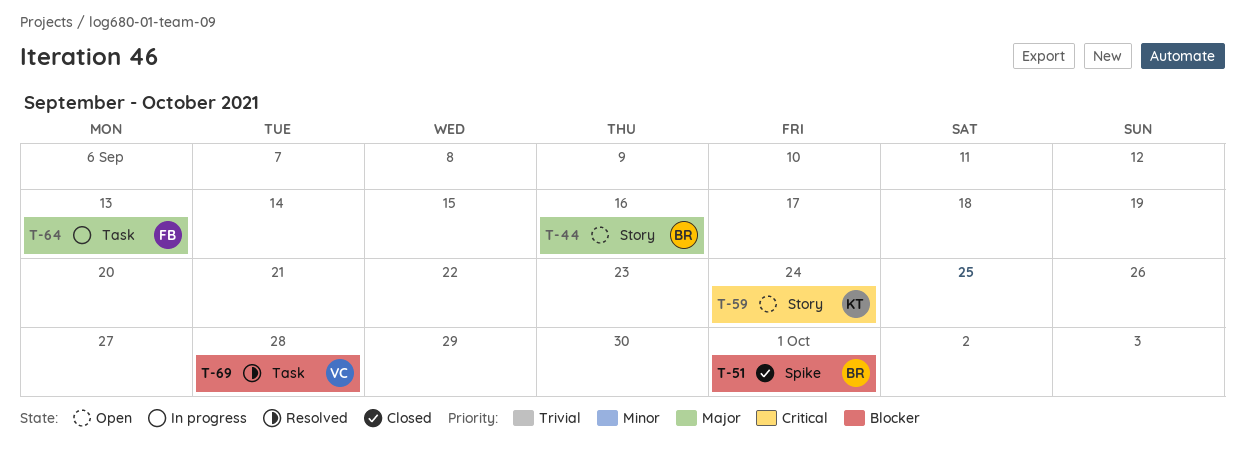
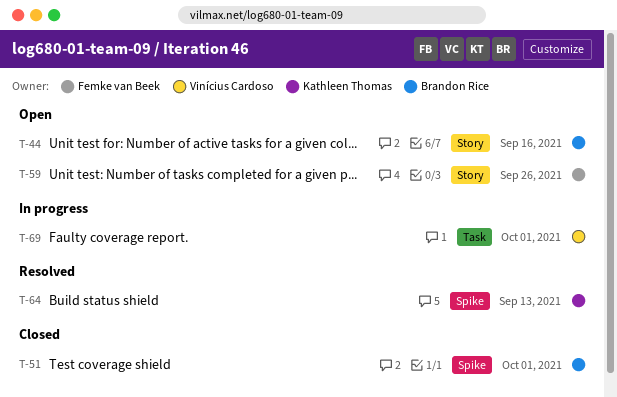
T-59, owner: Kathleen Thomas -> Femke van Beek
T-59, due: Sep 24 -> Sep 26
T-64, status: In progress -> Resolved
T-64, owner: Femke van Beek -> Kathleen Thomas
T-64, label: Task -> Spike
T-69, status: Resolved -> In progress
T-69, due: Sep 28 -> Oct 1

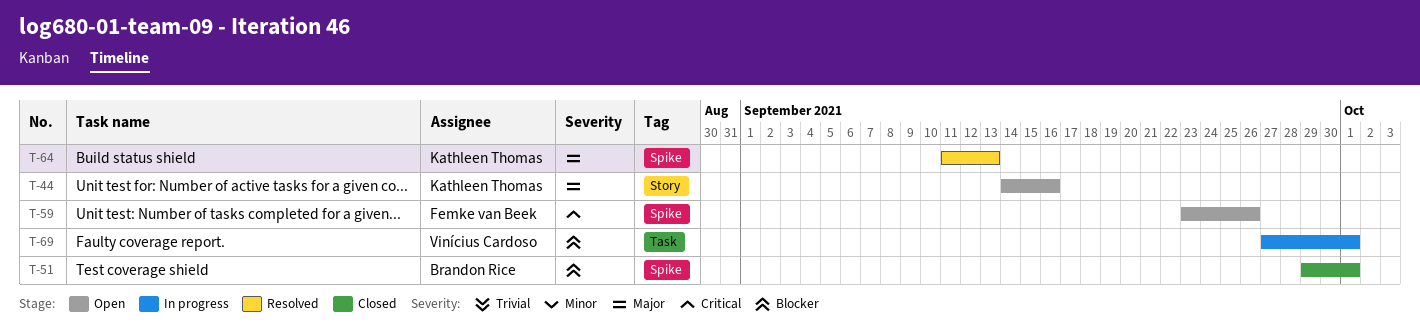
T-44, owner: Brandon Rice -> Kathleen Thomas
T-59, label: Story -> Spike

